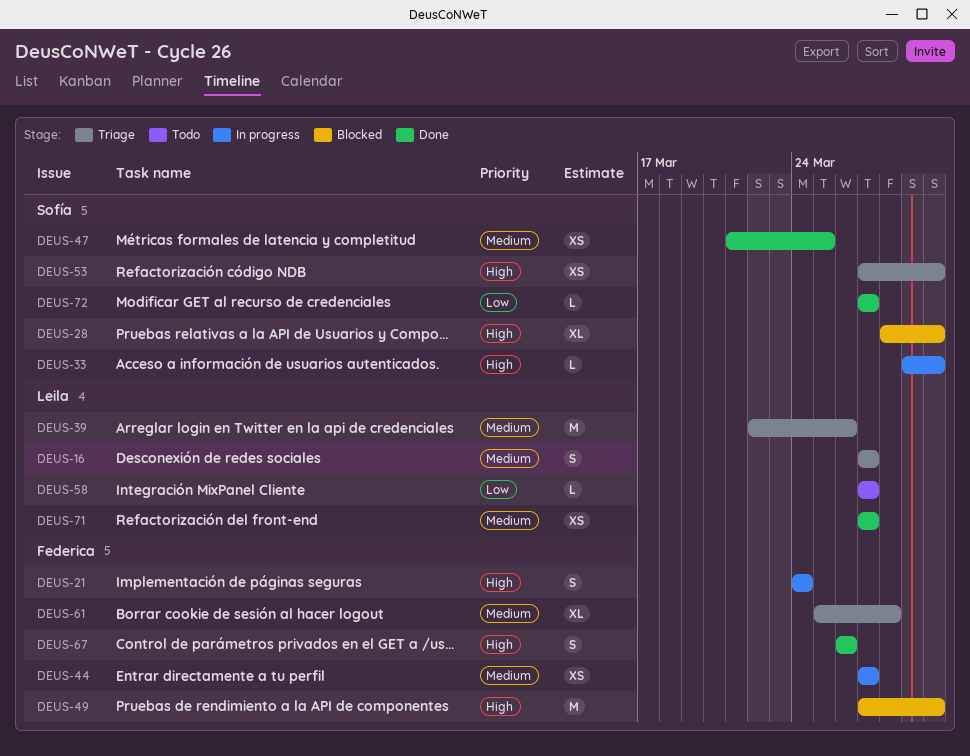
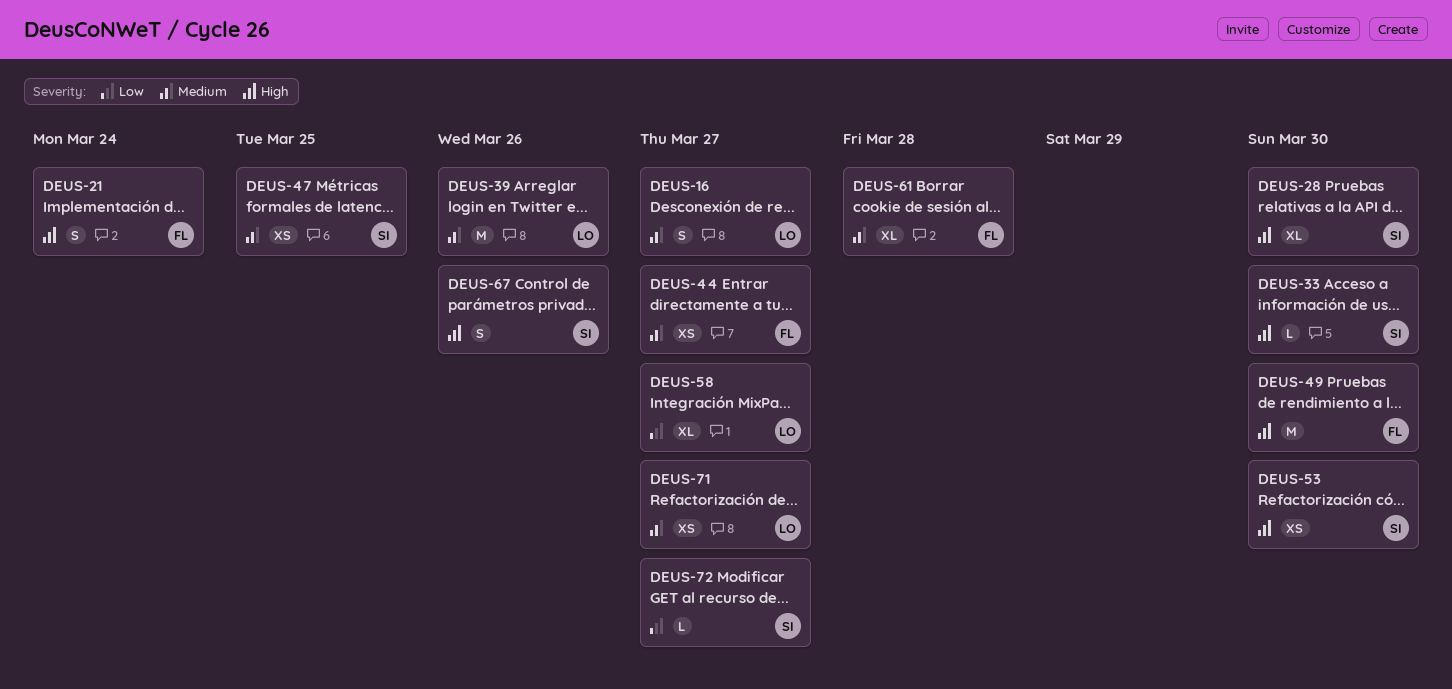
DEUS-58, estimate: L -> XL
DEUS-67, owner: Federica -> Sofía

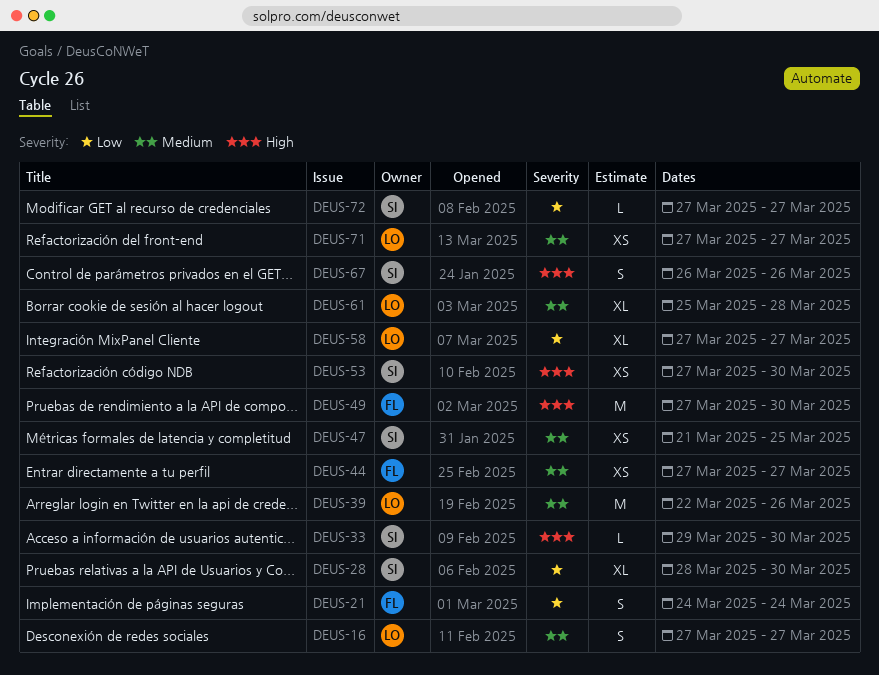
DEUS-21, priority: High -> Low
DEUS-28, priority: High -> Low
DEUS-61, owner: FL -> LO

